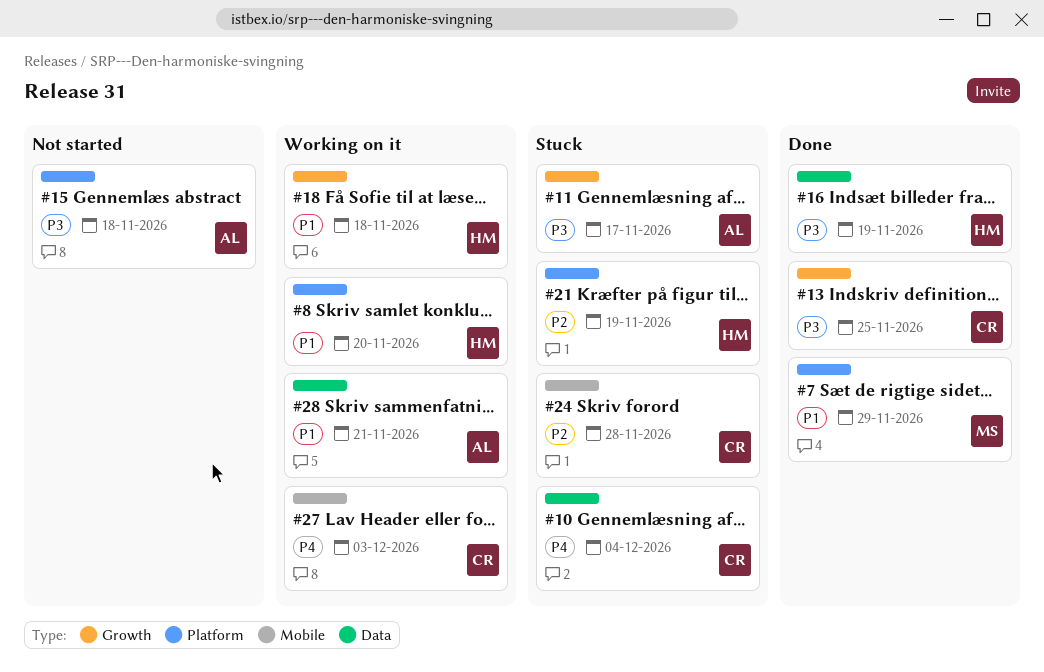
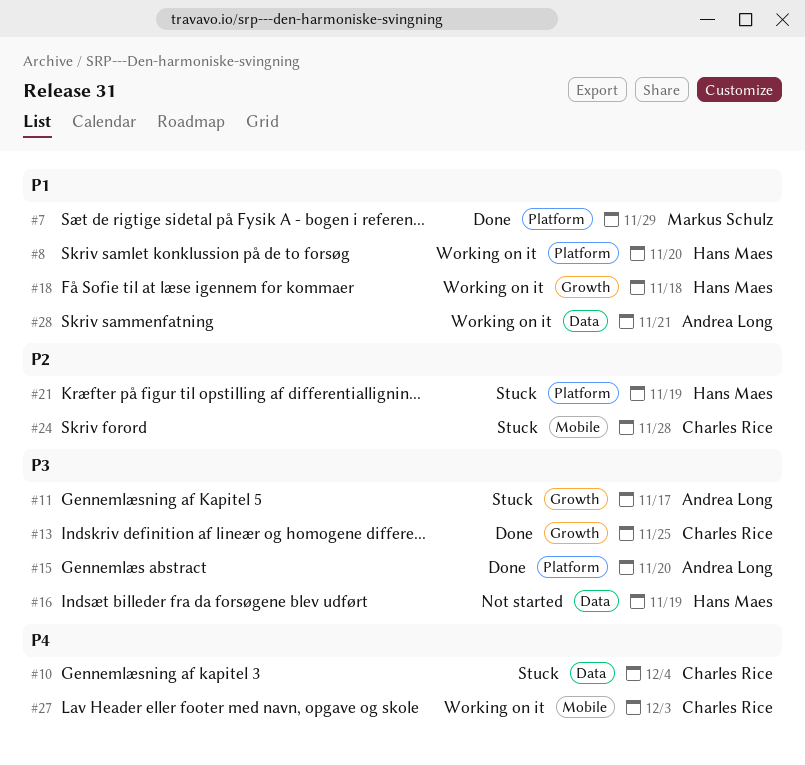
#15, status: Not started -> Done
#15, due: Nov 18 -> Nov 20
#16, status: Done -> Not started

